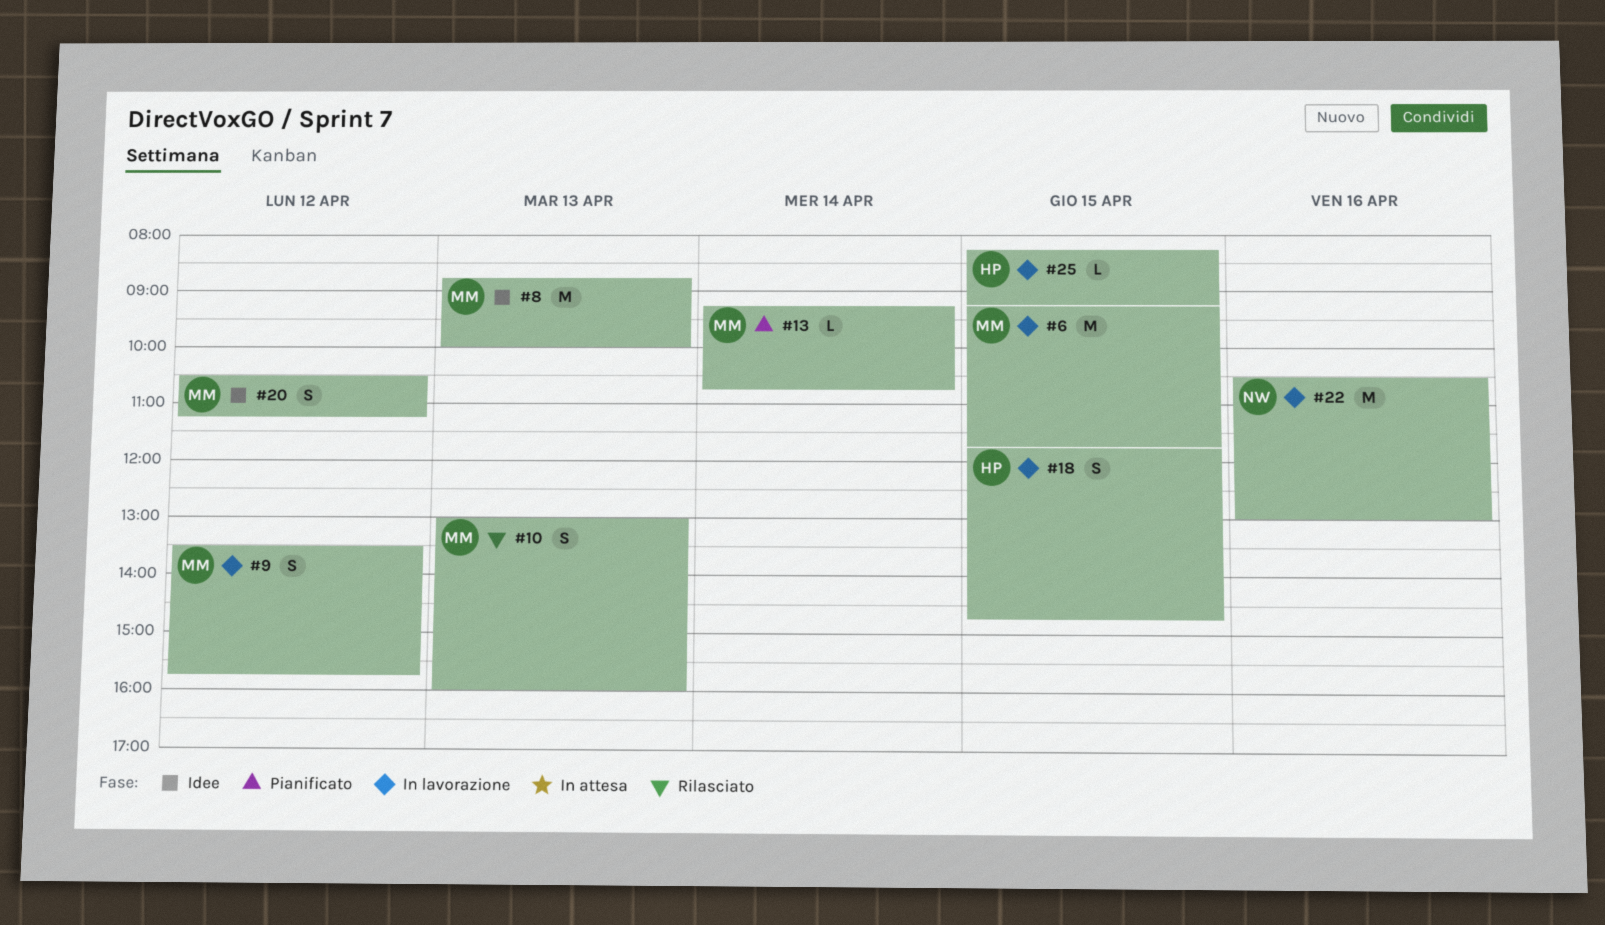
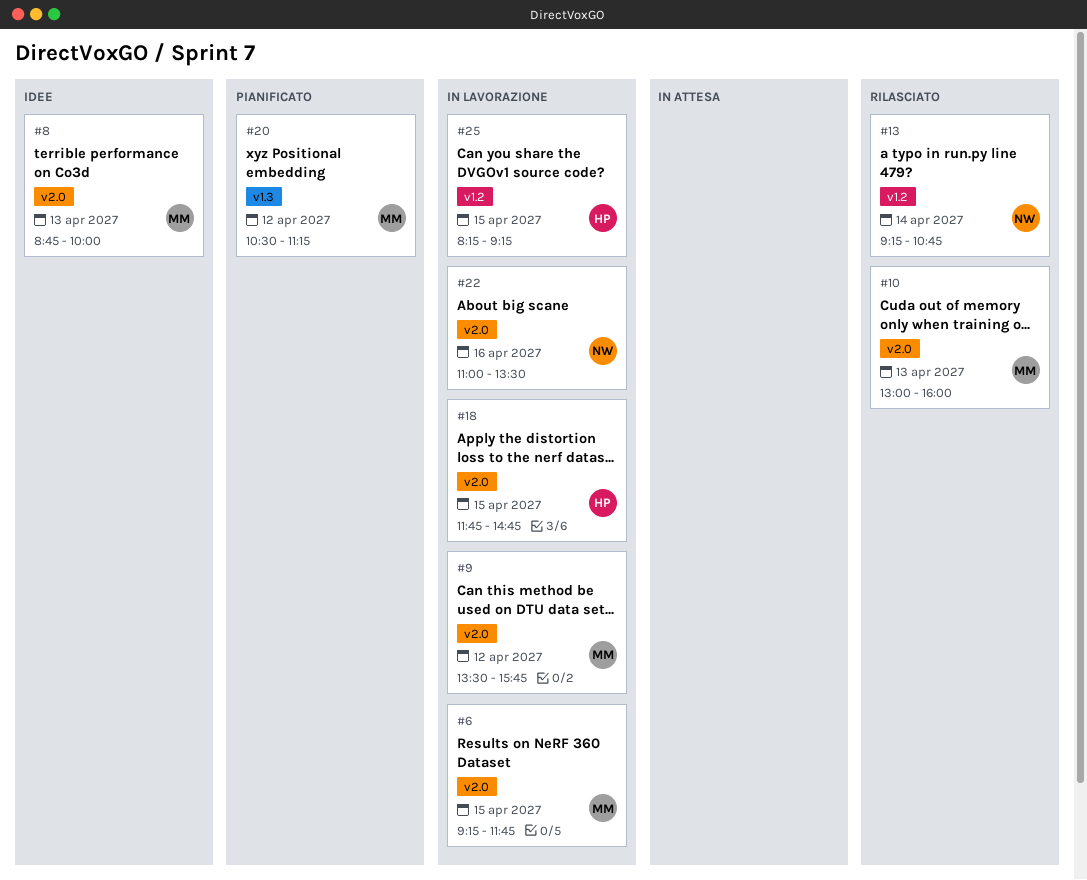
#13, status: Pianificato -> Rilasciato
#13, owner: MM -> NW
#20, status: Idee -> Pianificato
#22, begins: 10:30 -> 11:00
#22, ends: 13:00 -> 13:30

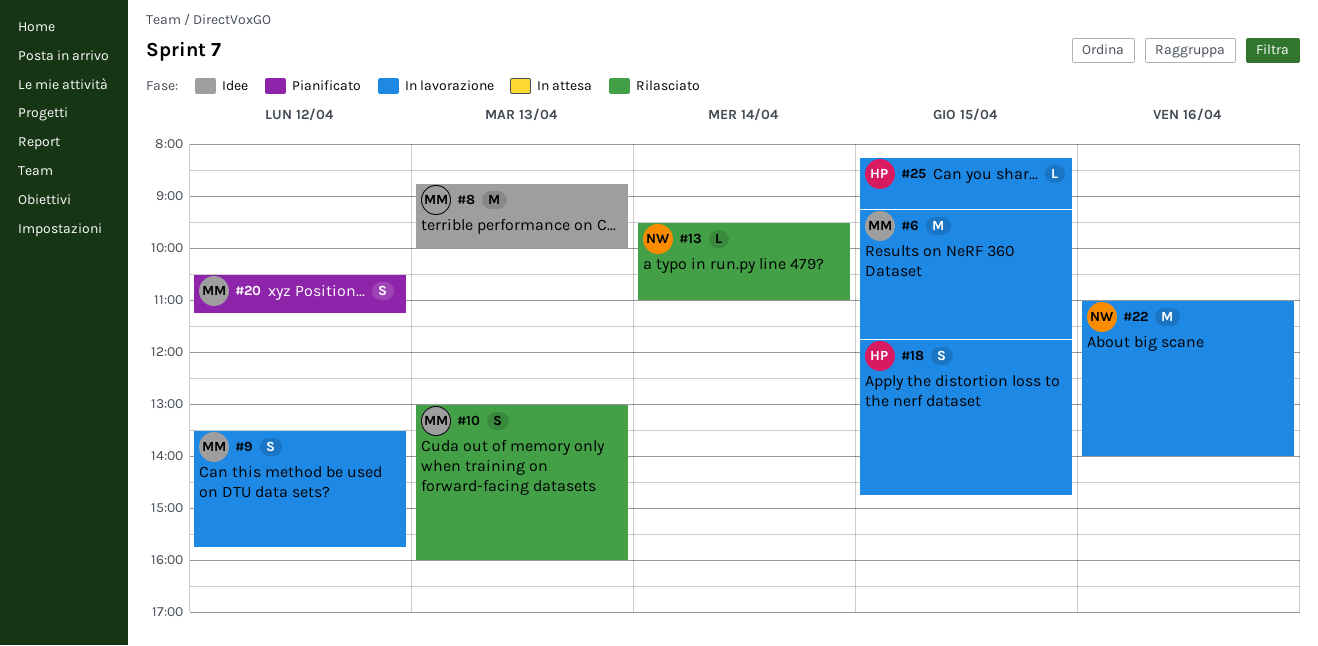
#13, begins: 09:15 -> 09:30
#13, ends: 10:45 -> 11:00
#22, ends: 13:30 -> 14:00

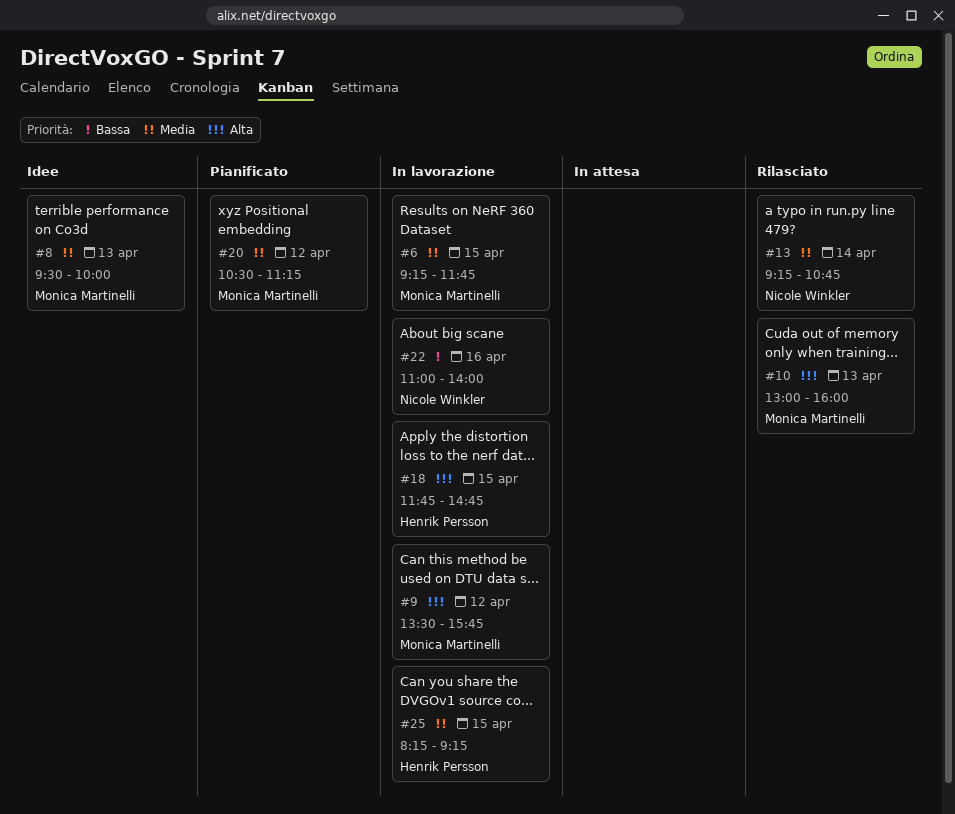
#8, begins: 08:45 -> 09:30
#13, begins: 09:30 -> 09:15
#13, ends: 11:00 -> 10:45

